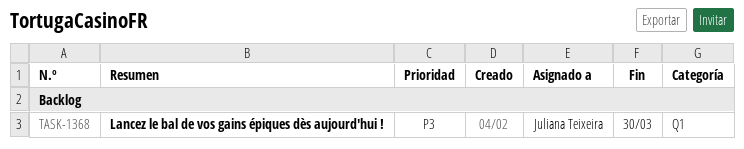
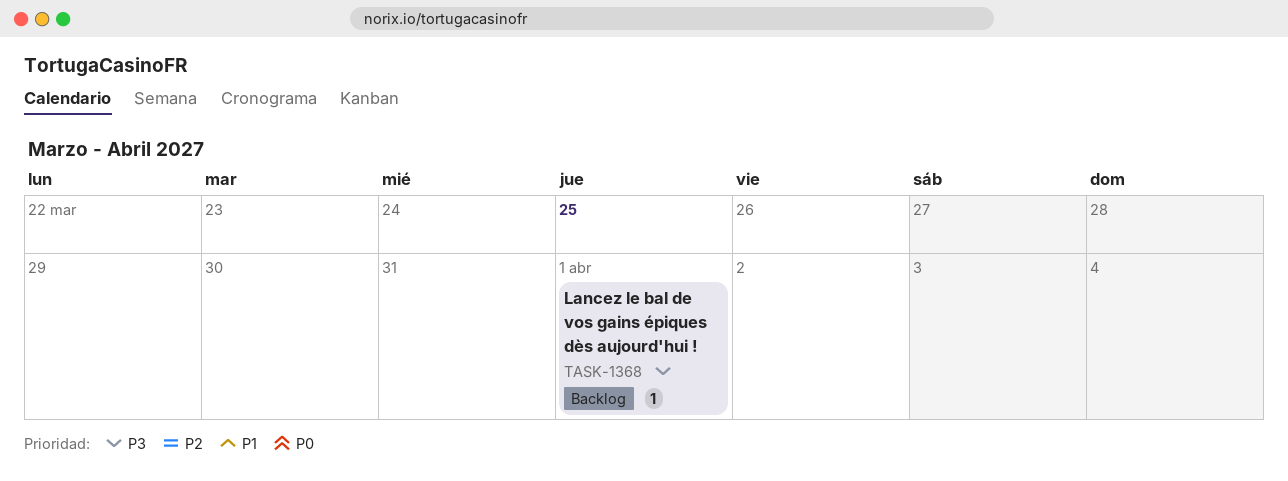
TASK-1368, due: Mar 30 -> Apr 1

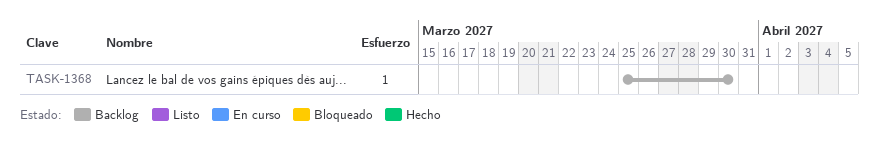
TASK-1368, due: Apr 1 -> Mar 30

